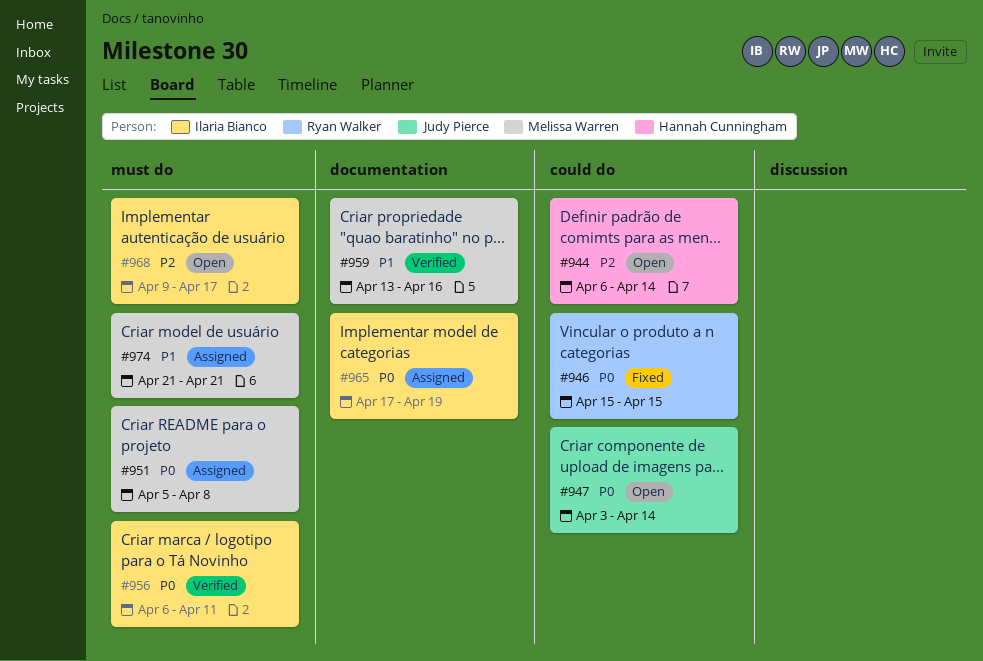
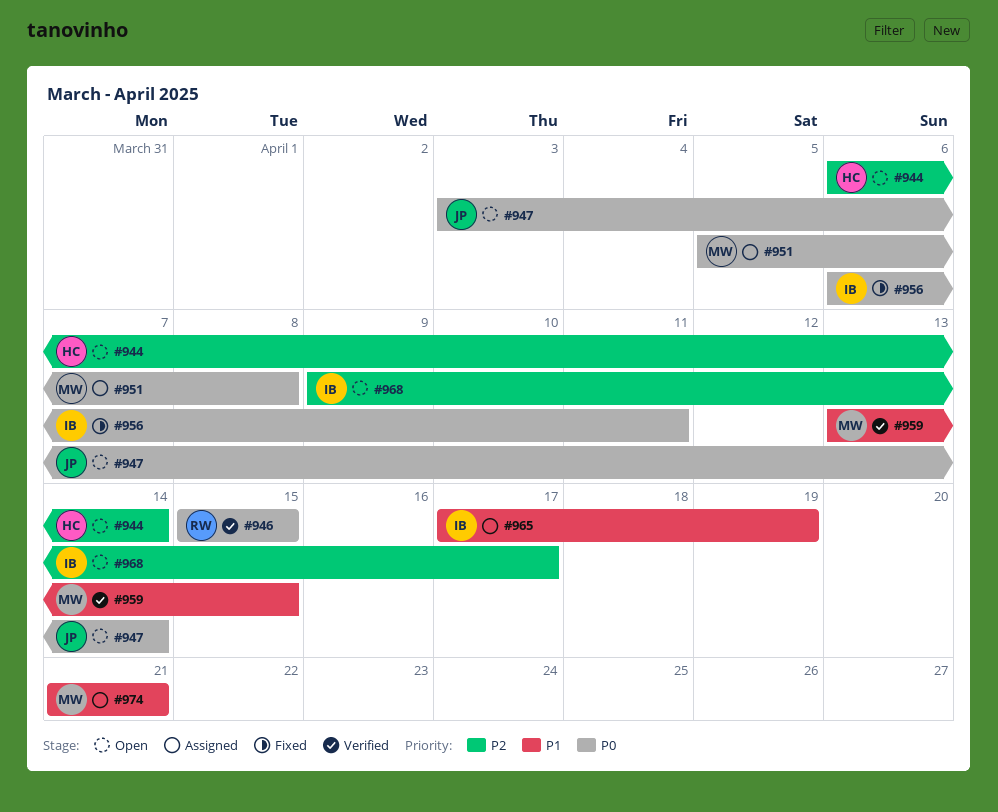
#946, status: Fixed -> Verified
#956, status: Verified -> Fixed
#959, due: Apr 16 -> Apr 15
#965, priority: P0 -> P1

